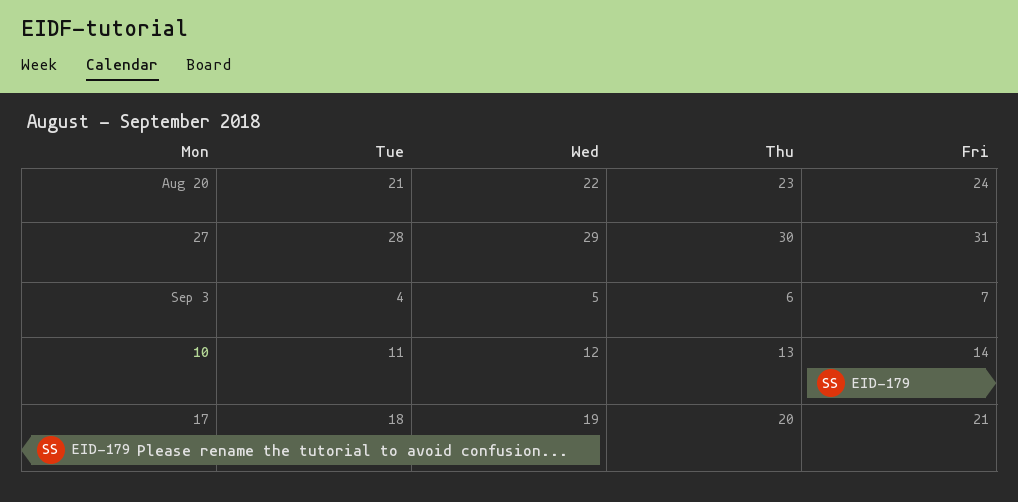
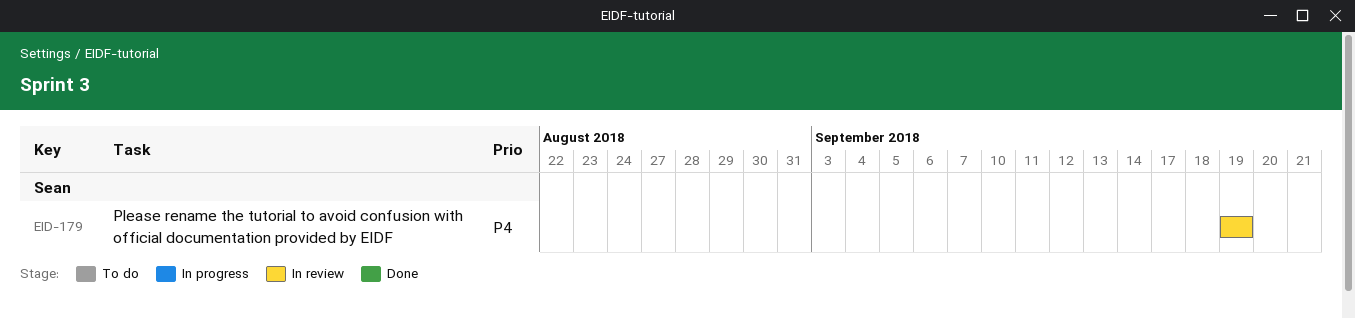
EID-179, start: Sep 14 -> Sep 19

